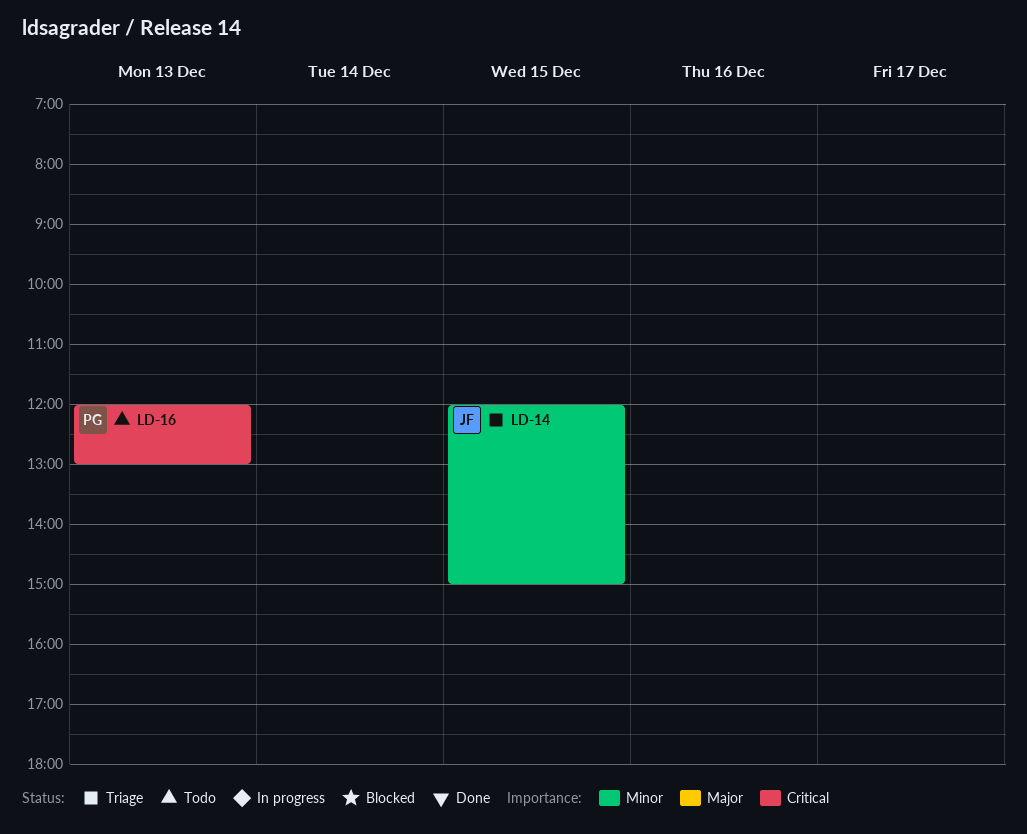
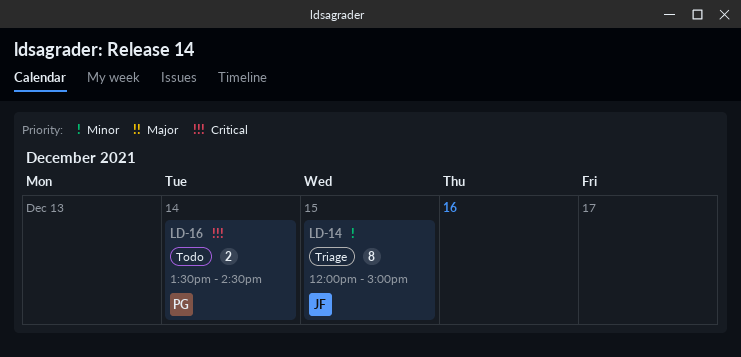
LD-16, day: Dec 13 -> Dec 14
LD-16, begins: 12:00 -> 13:30
LD-16, ends: 13:00 -> 14:30

